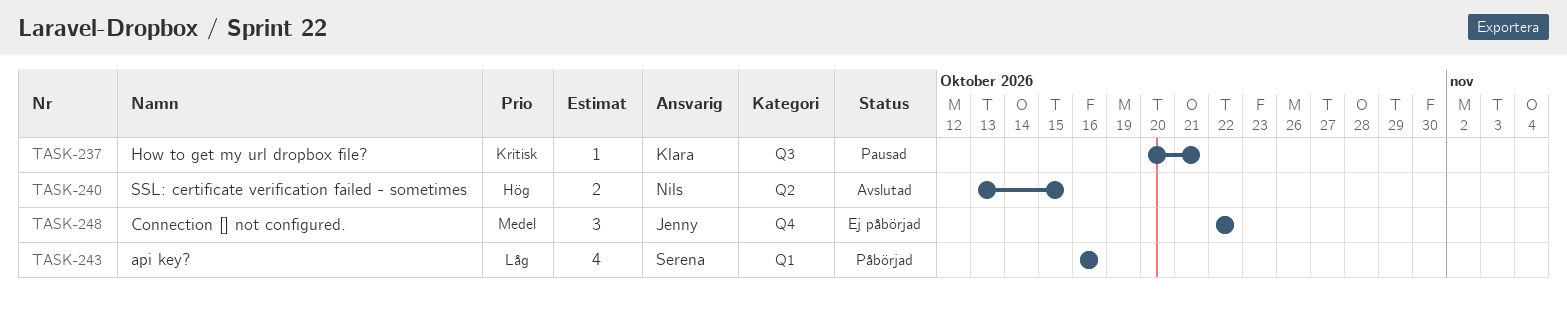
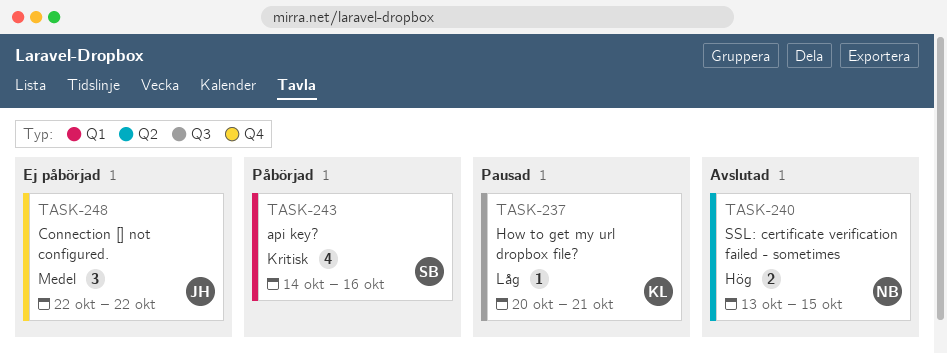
TASK-237, priority: Kritisk -> Låg
TASK-243, priority: Låg -> Kritisk
TASK-243, start: Oct 16 -> Oct 14

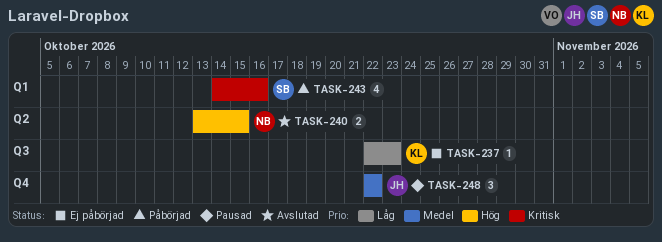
TASK-237, status: Pausad -> Ej påbörjad
TASK-237, start: Oct 20 -> Oct 22
TASK-237, due: Oct 21 -> Oct 23
TASK-248, status: Ej påbörjad -> Pausad

